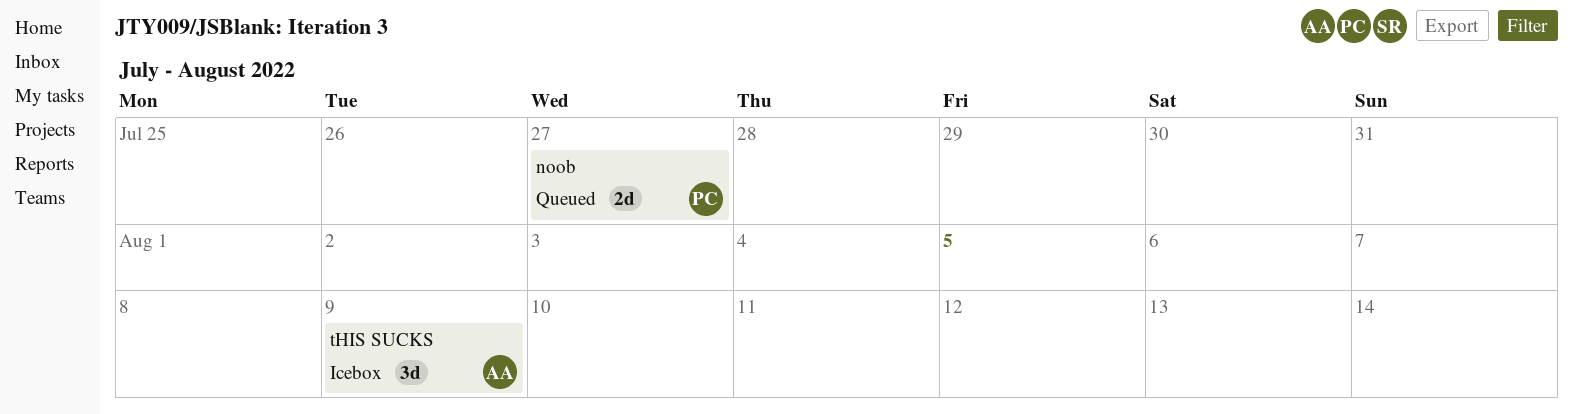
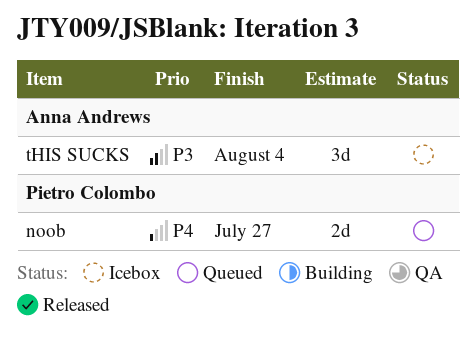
tHIS SUCKS, due: Aug 9 -> Aug 4

